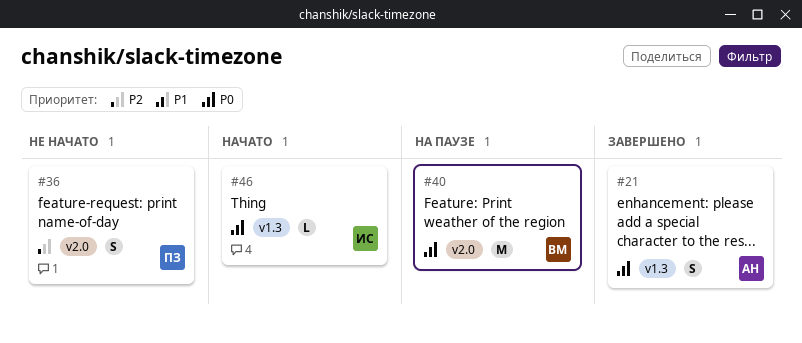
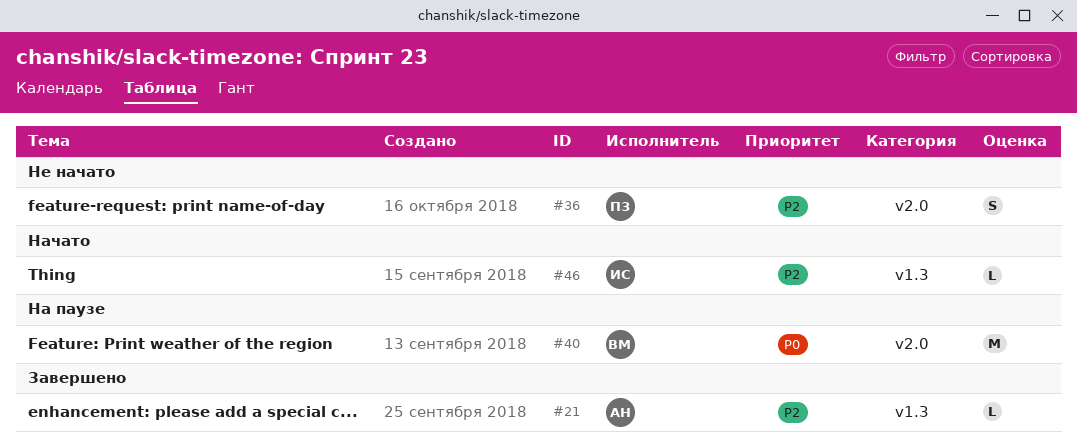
#21, priority: P0 -> P2
#21, estimate: S -> L
#46, priority: P0 -> P2

